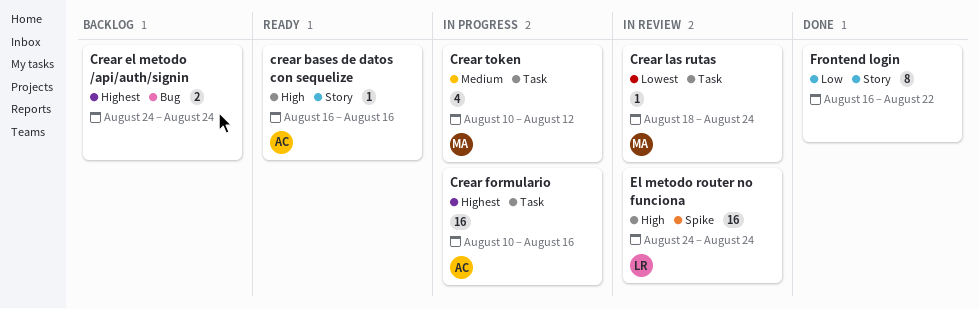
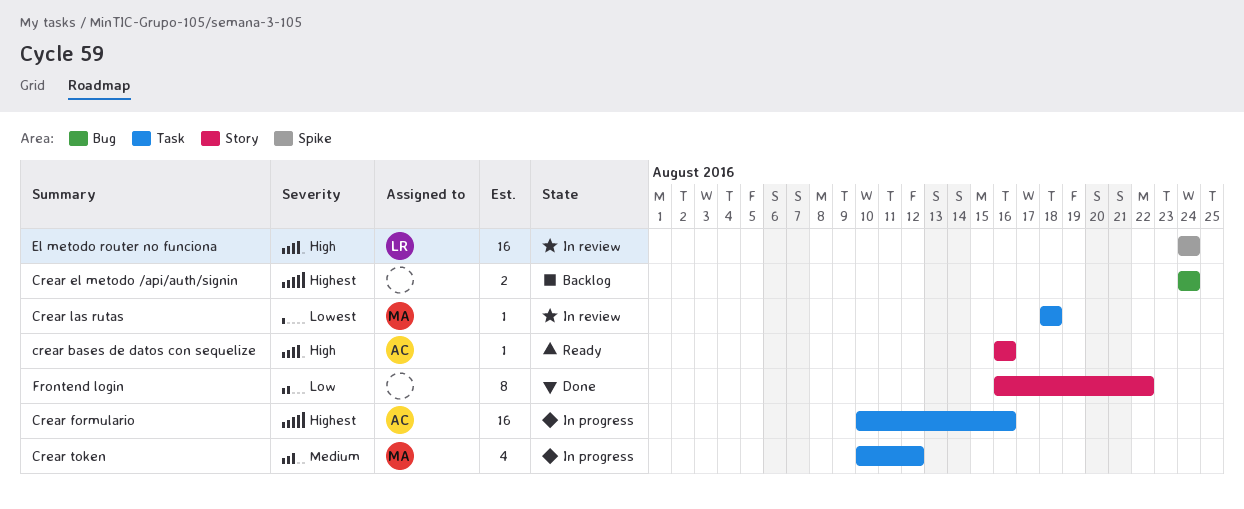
Crear las rutas, due: Aug 24 -> Aug 18

